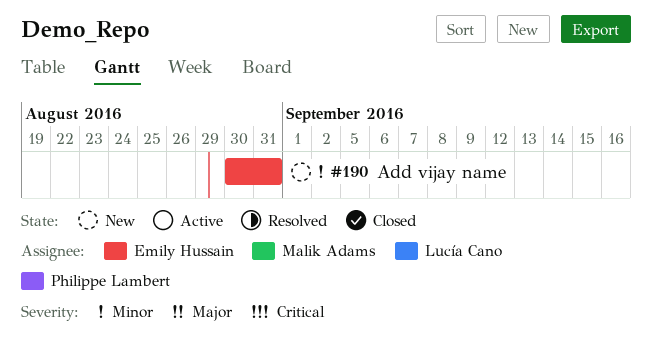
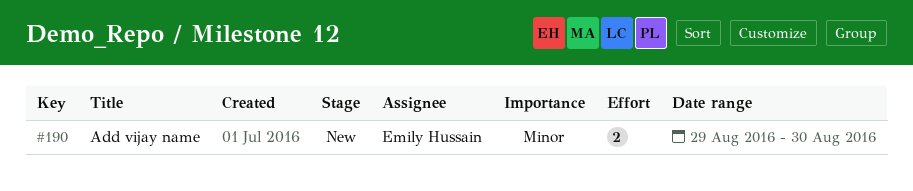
#190, start: Aug 30 -> Aug 29
#190, due: Aug 31 -> Aug 30

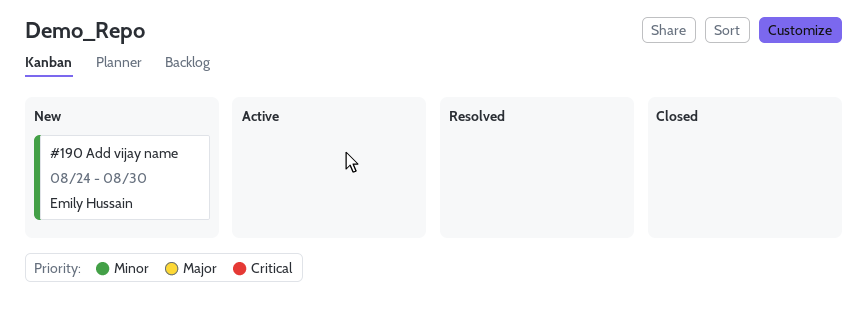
#190, start: Aug 29 -> Aug 24

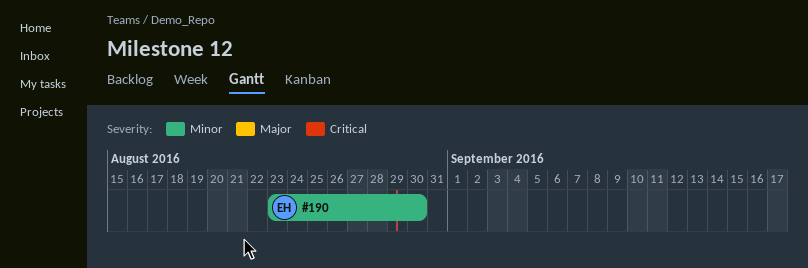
#190, start: Aug 24 -> Aug 23

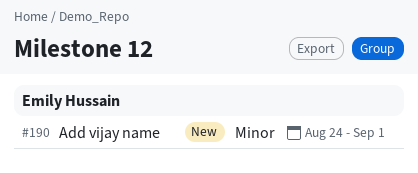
#190, start: Aug 23 -> Aug 24
#190, due: Aug 30 -> Sep 1

